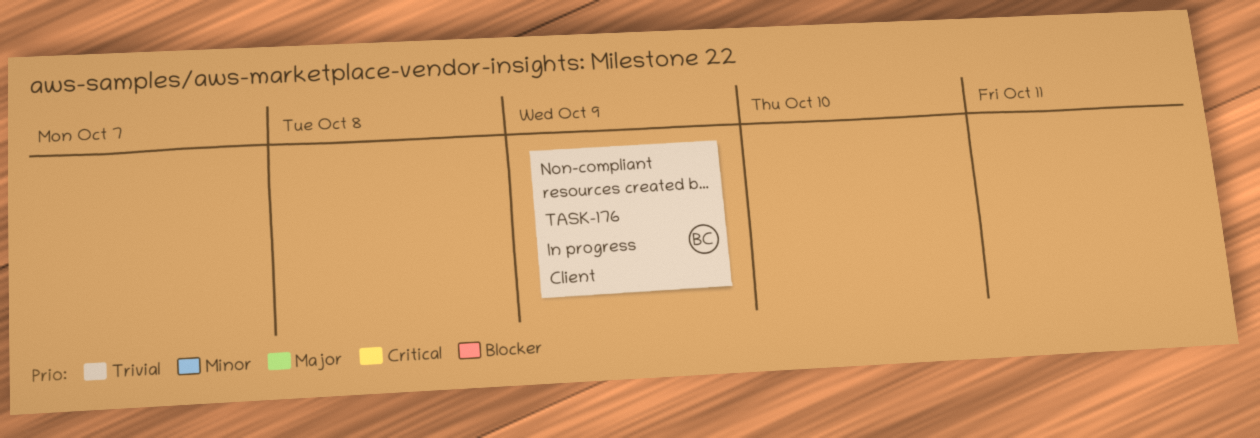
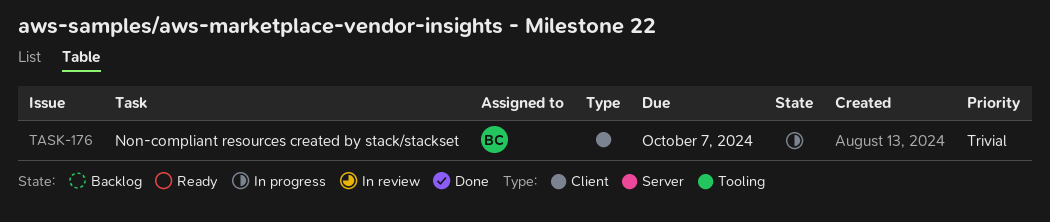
TASK-176, due: Oct 9 -> Oct 7

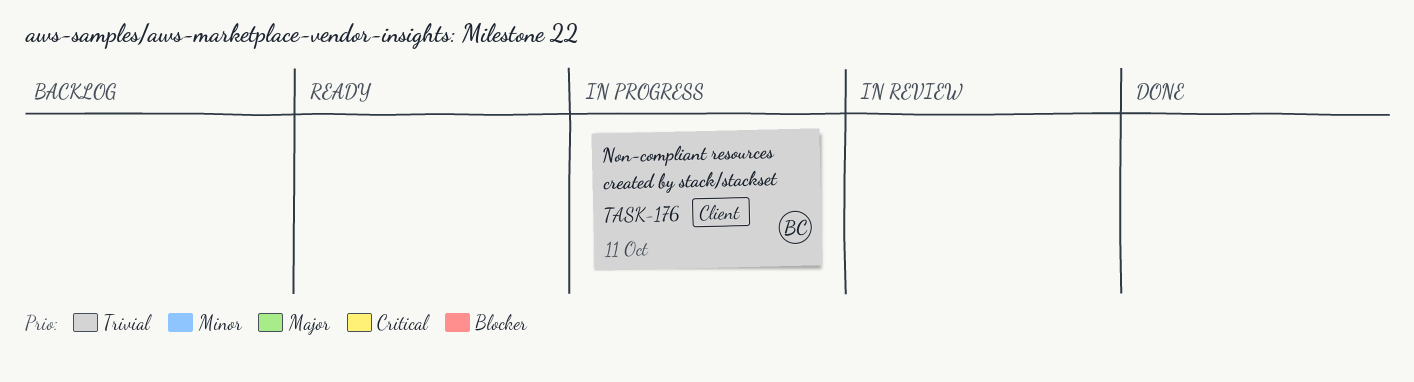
TASK-176, due: Oct 7 -> Oct 11

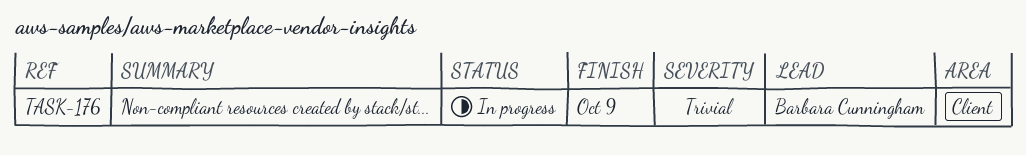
TASK-176, due: Oct 11 -> Oct 9

